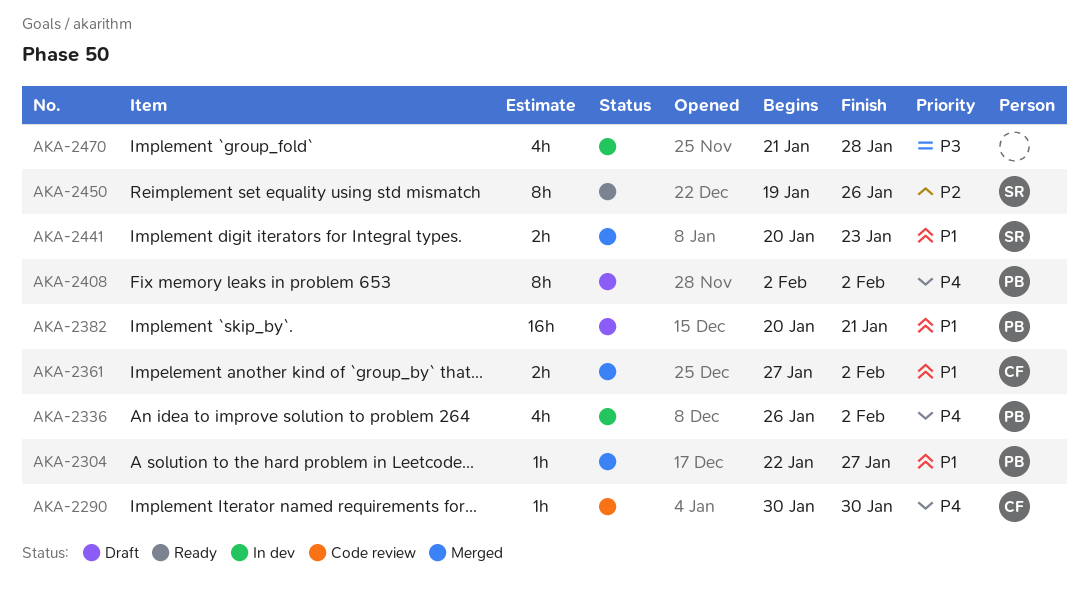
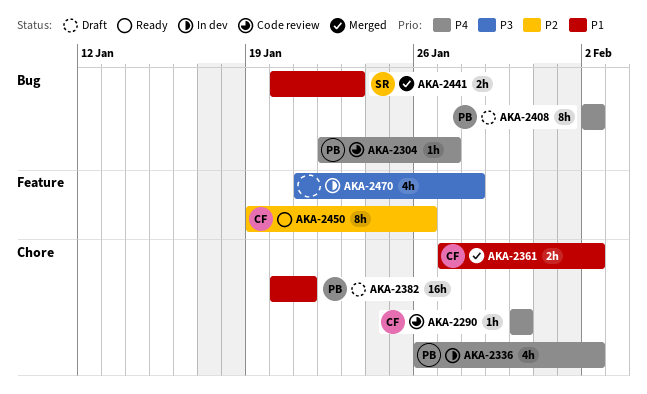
AKA-2304, status: Merged -> Code review
AKA-2304, priority: P1 -> P4
AKA-2450, owner: SR -> CF

